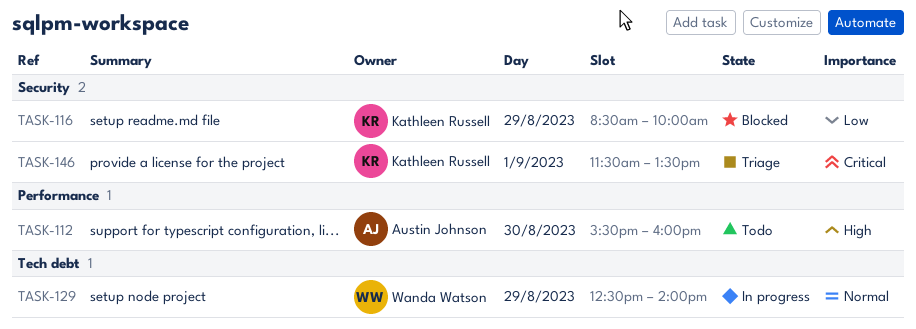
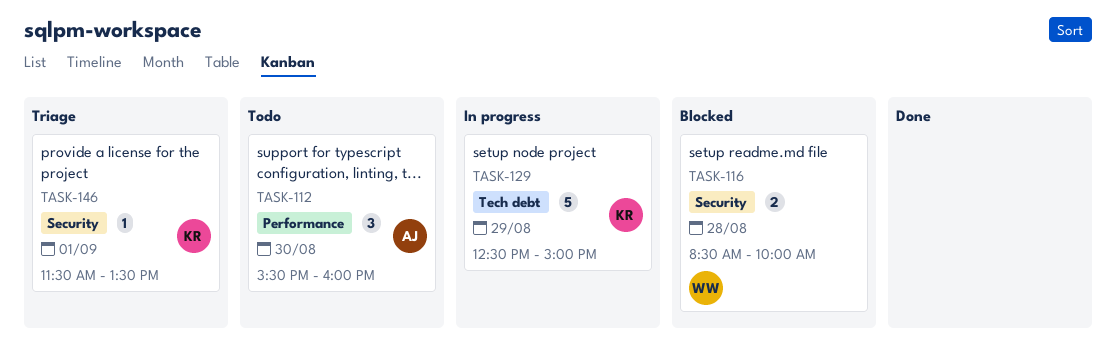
TASK-116, owner: Kathleen Russell -> Wanda Watson
TASK-116, day: Aug 29 -> Aug 28
TASK-129, owner: Wanda Watson -> Kathleen Russell
TASK-129, ends: 14:00 -> 15:00

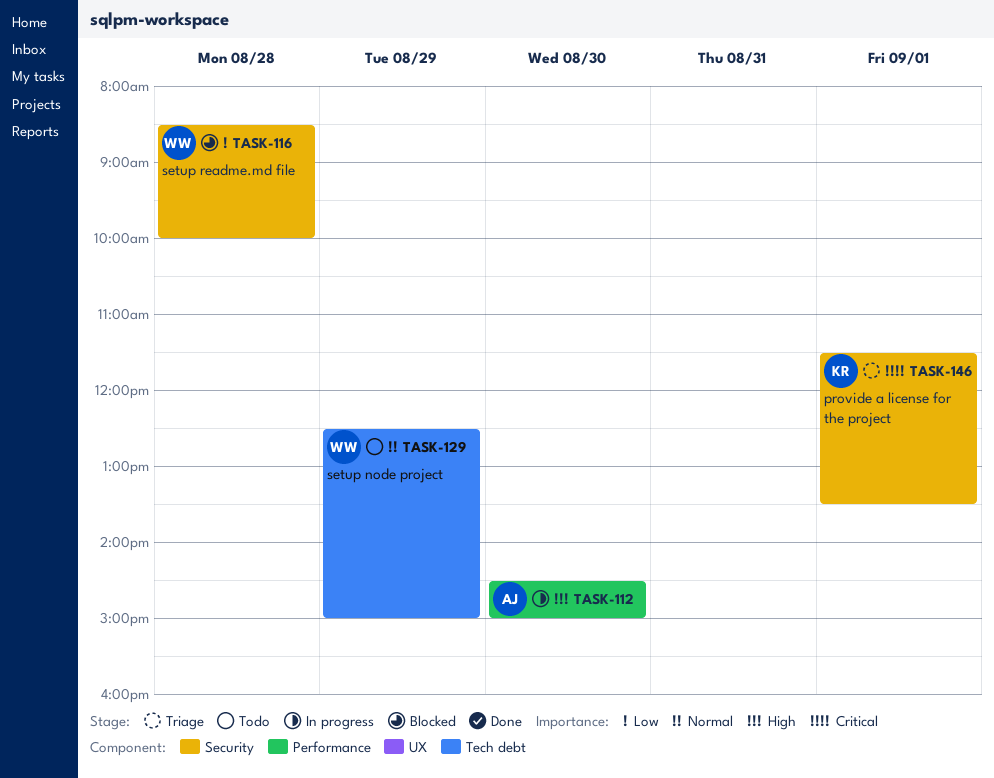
TASK-112, status: Todo -> In progress
TASK-112, begins: 15:30 -> 14:30
TASK-112, ends: 16:00 -> 15:00
TASK-129, status: In progress -> Todo
TASK-129, owner: KR -> WW

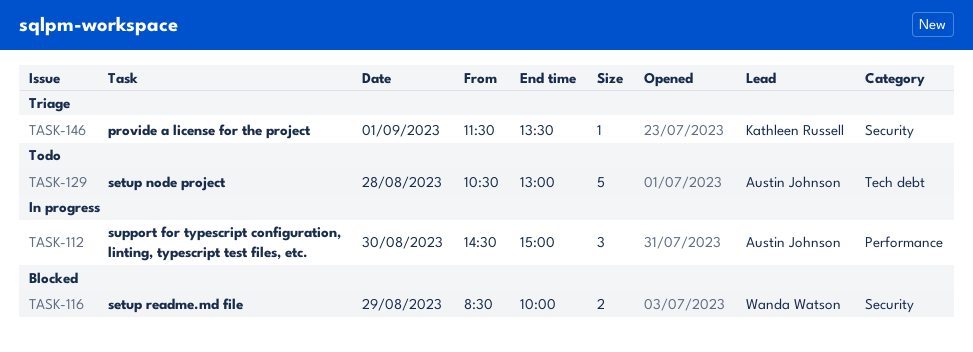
TASK-116, day: Aug 28 -> Aug 29
TASK-129, owner: Wanda Watson -> Austin Johnson
TASK-129, day: Aug 29 -> Aug 28
TASK-129, begins: 12:30 -> 10:30
TASK-129, ends: 15:00 -> 13:00

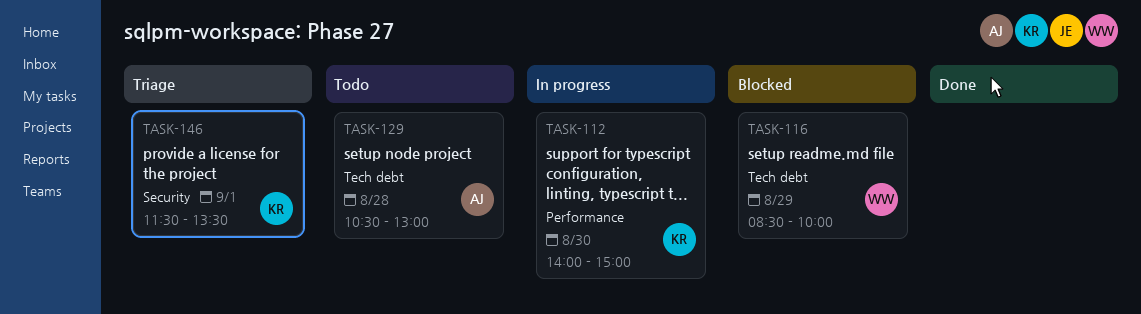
TASK-112, owner: Austin Johnson -> Kathleen Russell
TASK-112, begins: 14:30 -> 14:00
TASK-116, label: Security -> Tech debt

